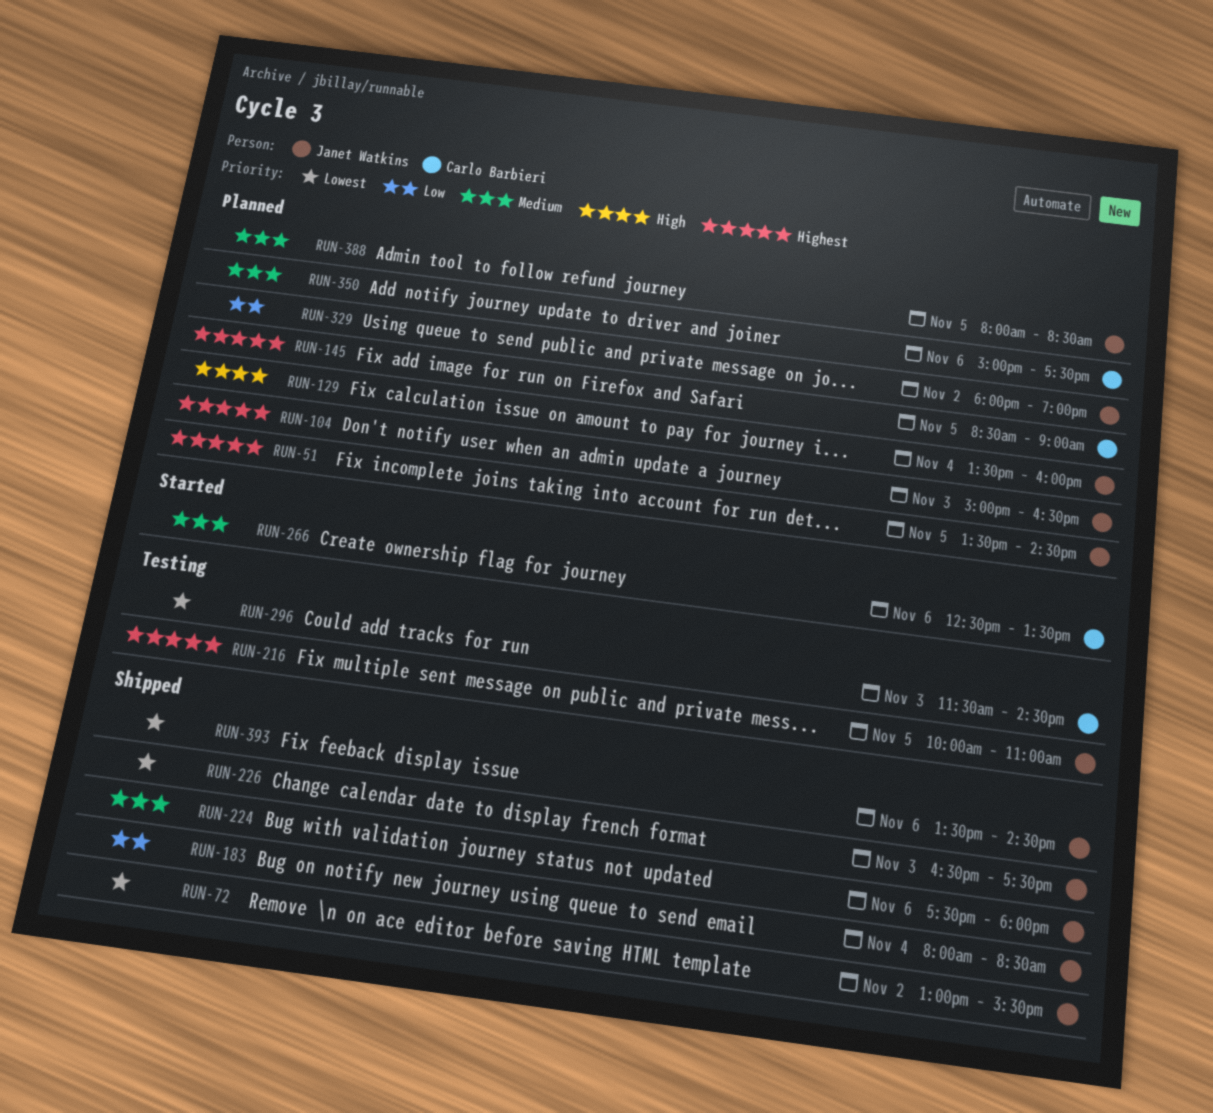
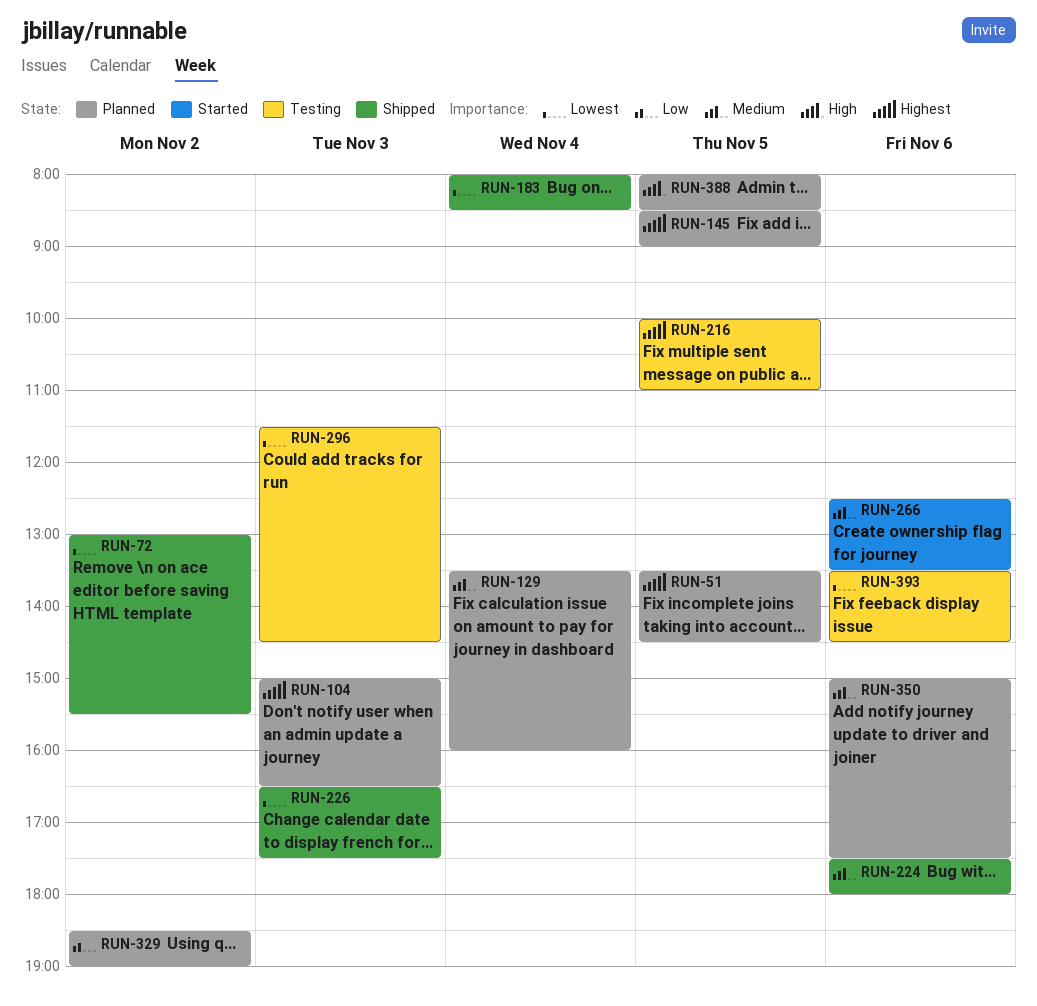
RUN-129, priority: High -> Medium
RUN-183, priority: Low -> Lowest
RUN-329, begins: 18:00 -> 18:30
RUN-388, priority: Medium -> High
RUN-393, status: Shipped -> Testing

